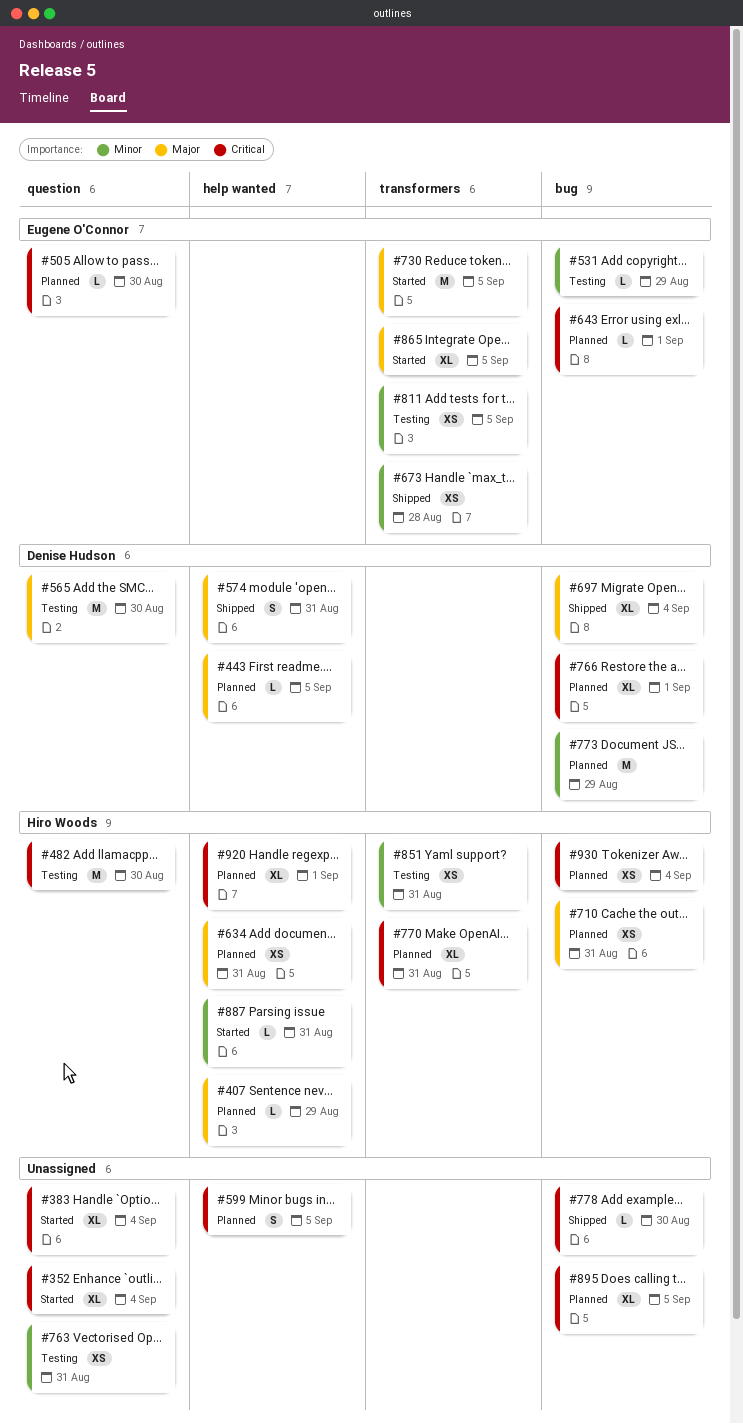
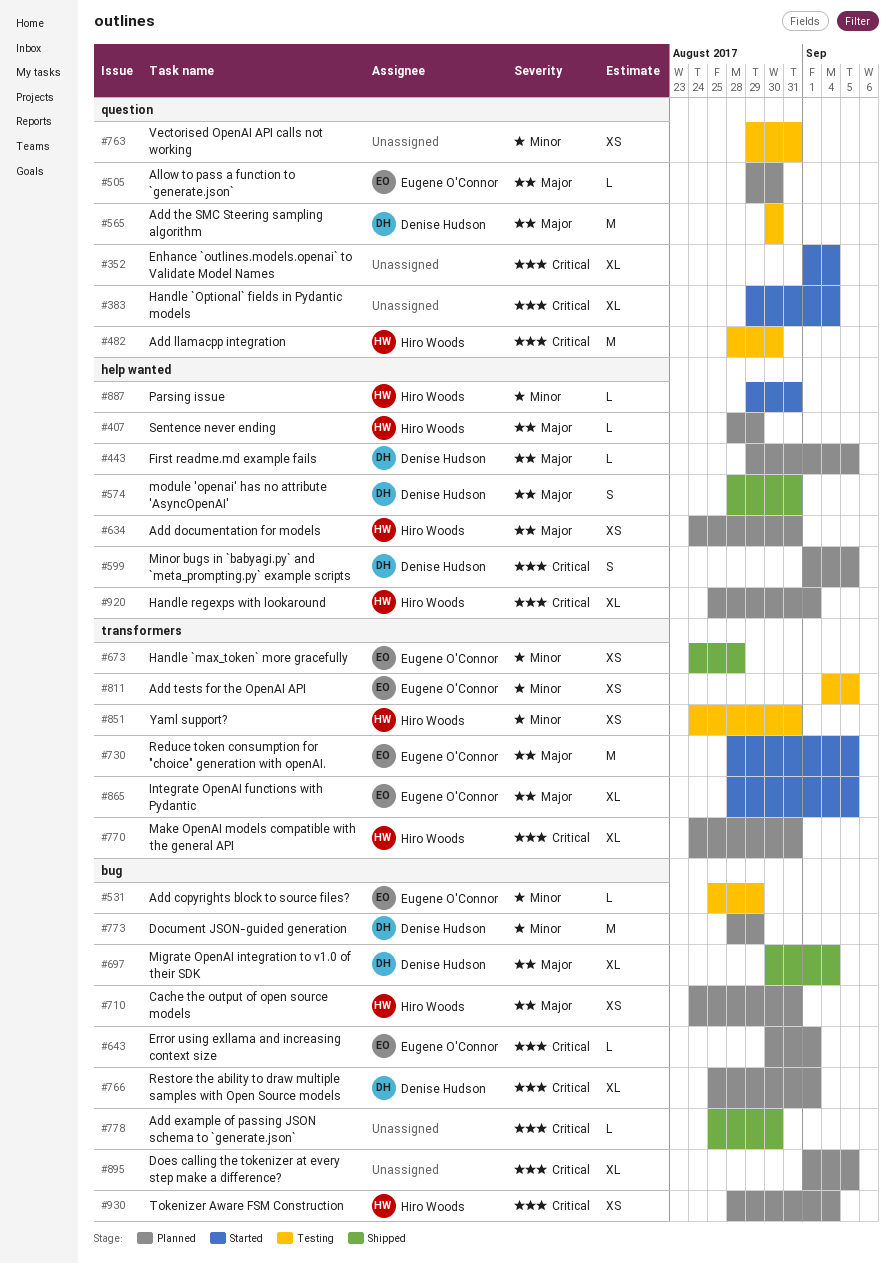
#505, priority: Critical -> Major
#599, owner: none -> Denise Hudson

